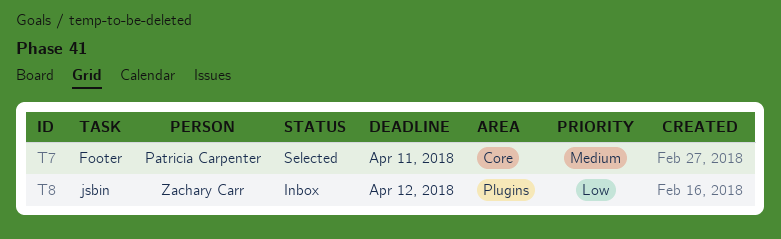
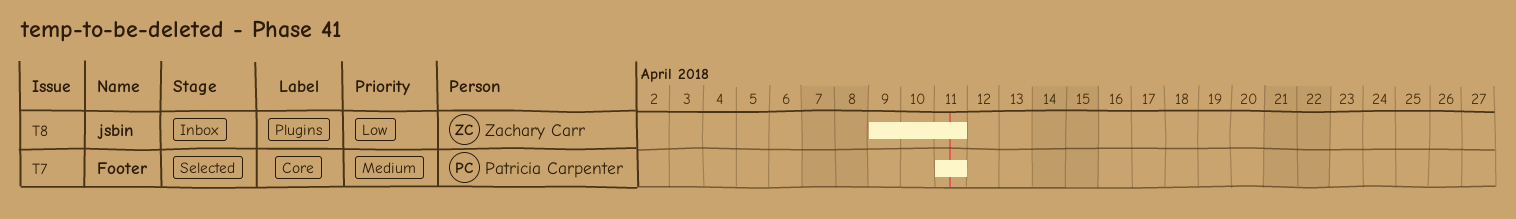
T8, due: Apr 12 -> Apr 11

